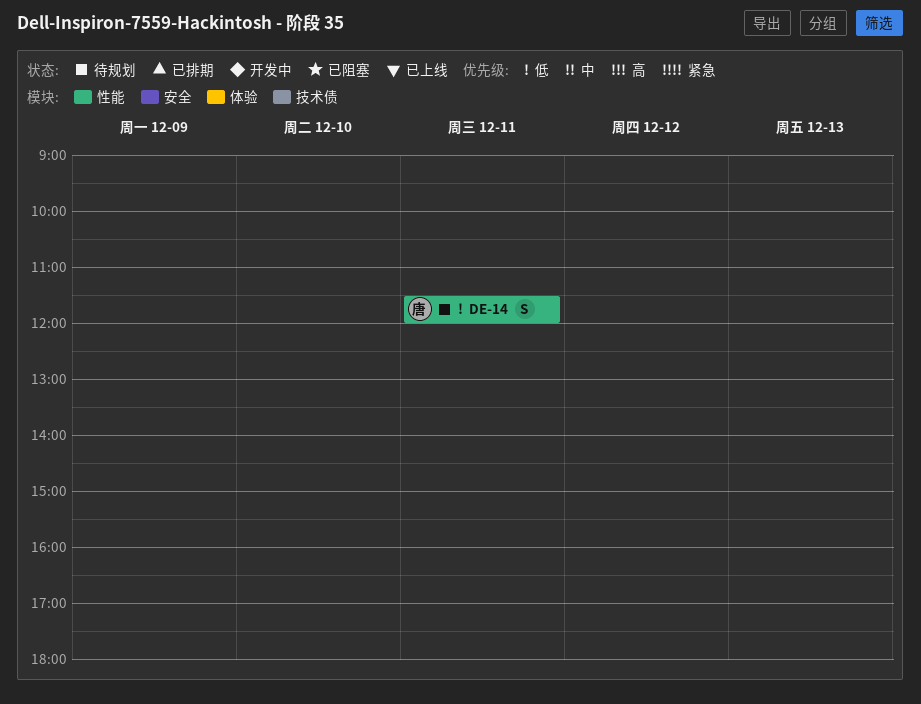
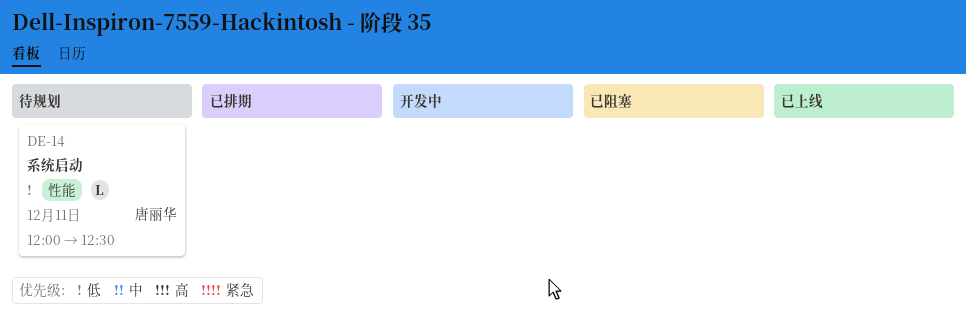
DE-14, estimate: S -> L
DE-14, begins: 11:30 -> 12:00
DE-14, ends: 12:00 -> 12:30

